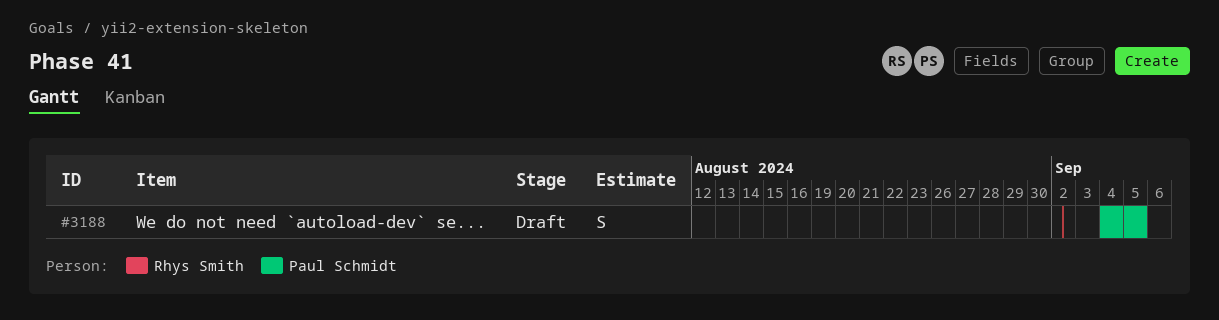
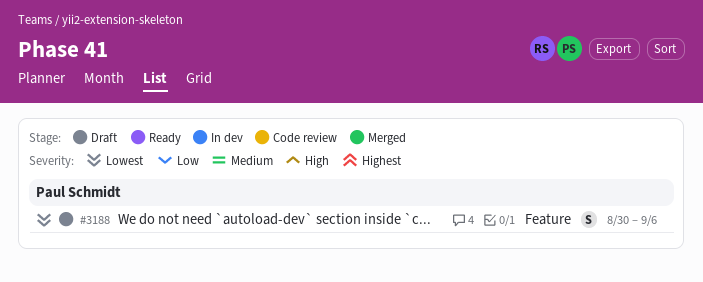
#3188, start: Sep 4 -> Aug 30
#3188, due: Sep 5 -> Sep 6

